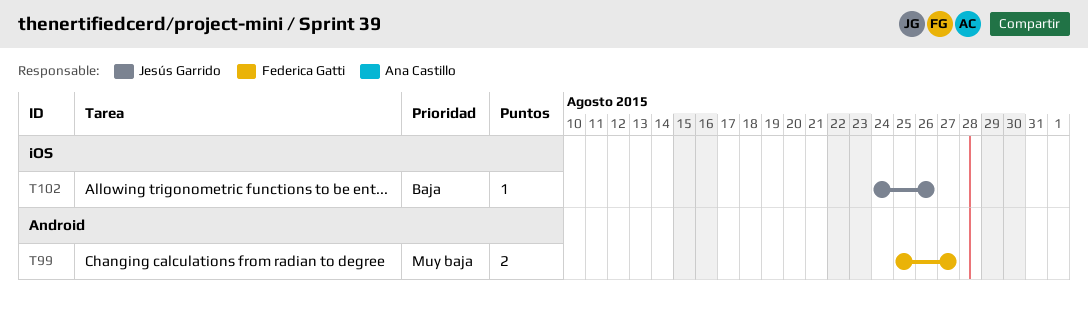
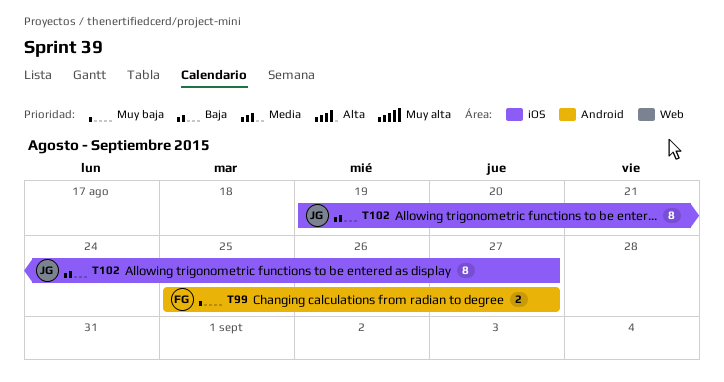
T102, estimate: 1 -> 8
T102, start: Aug 24 -> Aug 19
T102, due: Aug 26 -> Aug 27

